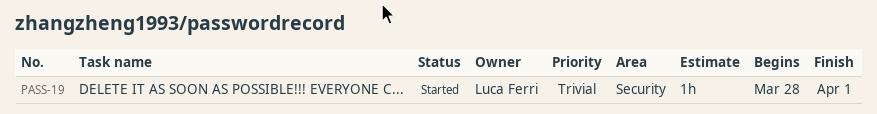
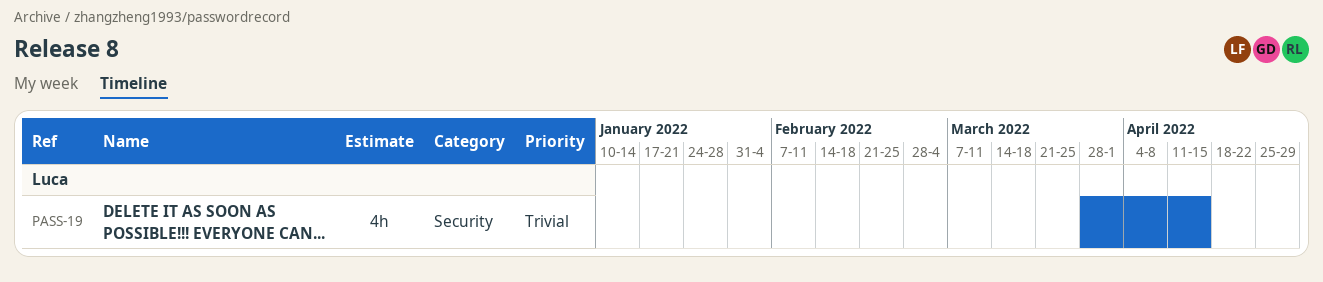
PASS-19, estimate: 1h -> 4h
PASS-19, due: Apr 1 -> Apr 15

